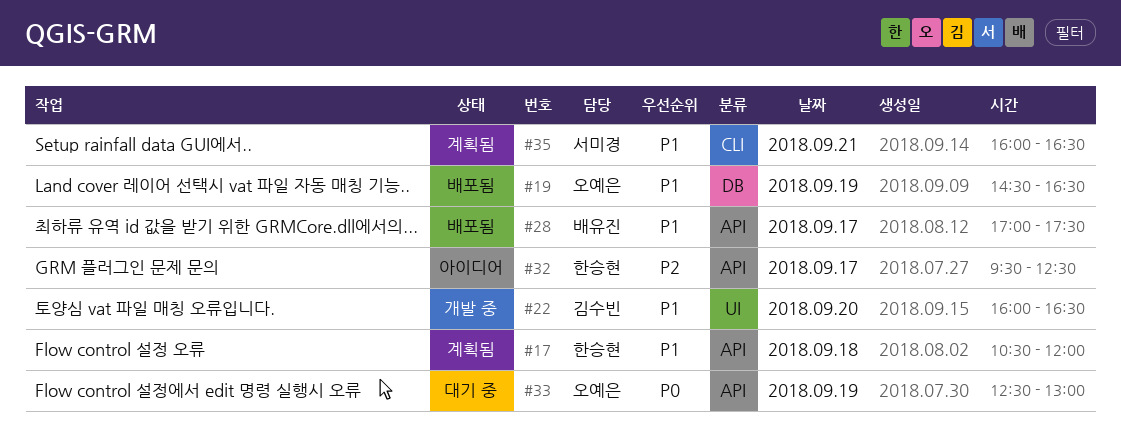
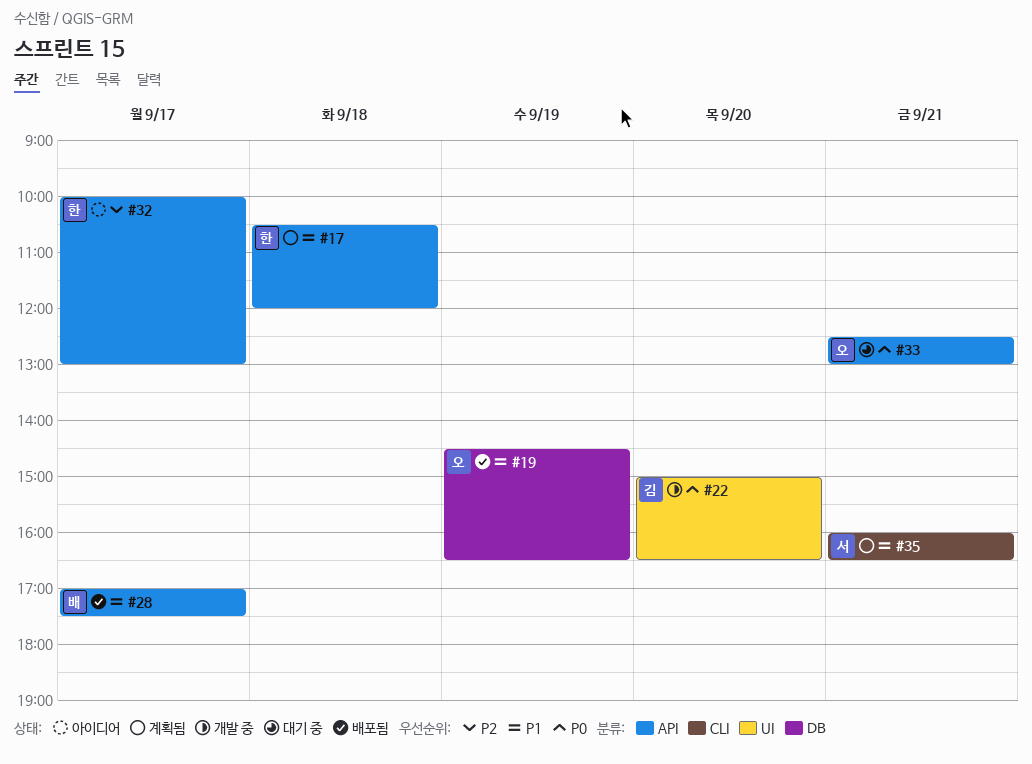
#22, priority: P1 -> P0
#22, begins: 16:00 -> 15:00
#32, begins: 09:30 -> 10:00
#32, ends: 12:30 -> 13:00
#33, day: Sep 19 -> Sep 21

